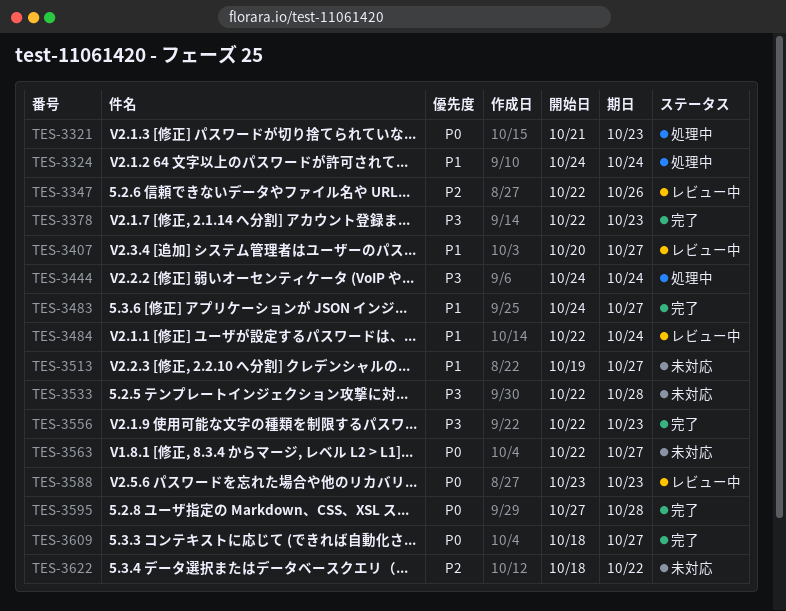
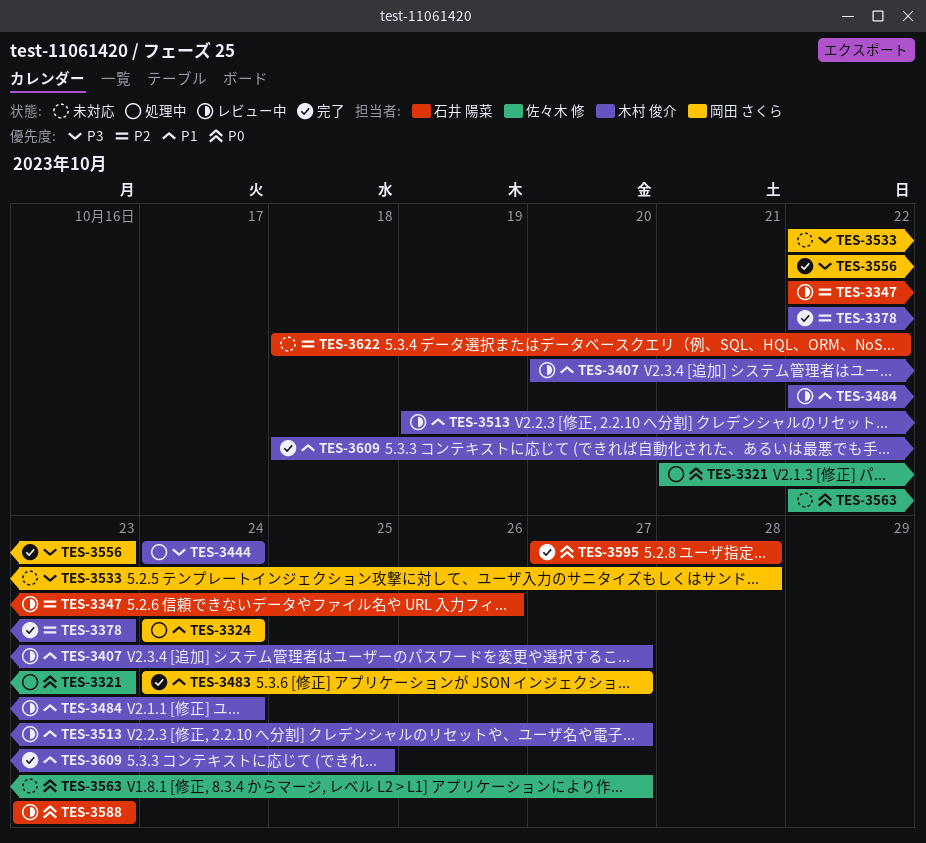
TES-3378, priority: P3 -> P2
TES-3513, status: 未対応 -> レビュー中
TES-3609, priority: P0 -> P1
TES-3609, due: Oct 27 -> Oct 25

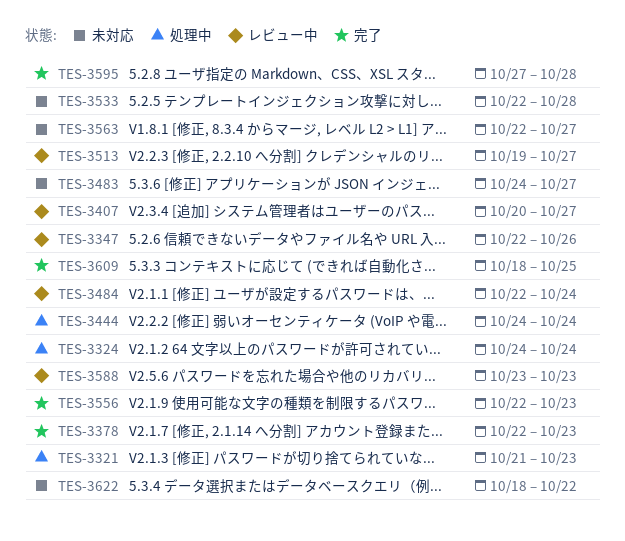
TES-3483, status: 完了 -> 未対応

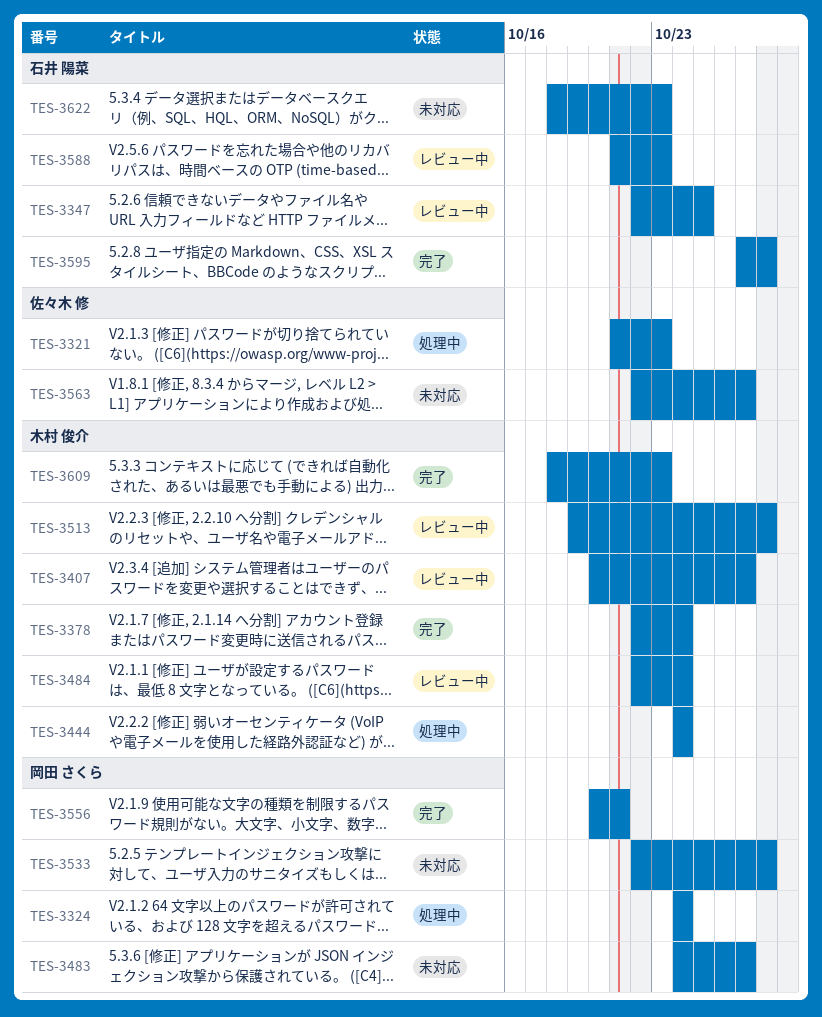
TES-3347, due: Oct 26 -> Oct 25
TES-3378, due: Oct 23 -> Oct 24
TES-3513, due: Oct 27 -> Oct 28
TES-3556, start: Oct 22 -> Oct 20
TES-3556, due: Oct 23 -> Oct 21
TES-3588, start: Oct 23 -> Oct 21
TES-3609, due: Oct 25 -> Oct 23
TES-3622, due: Oct 22 -> Oct 23

